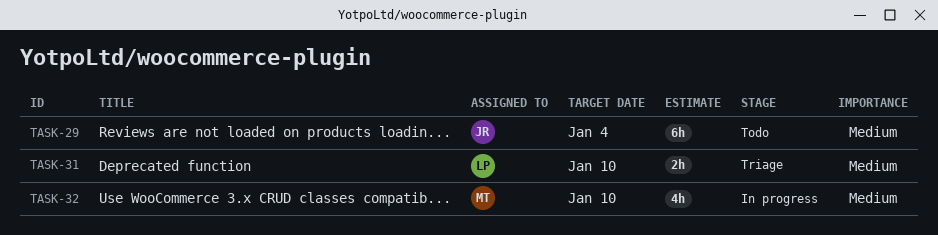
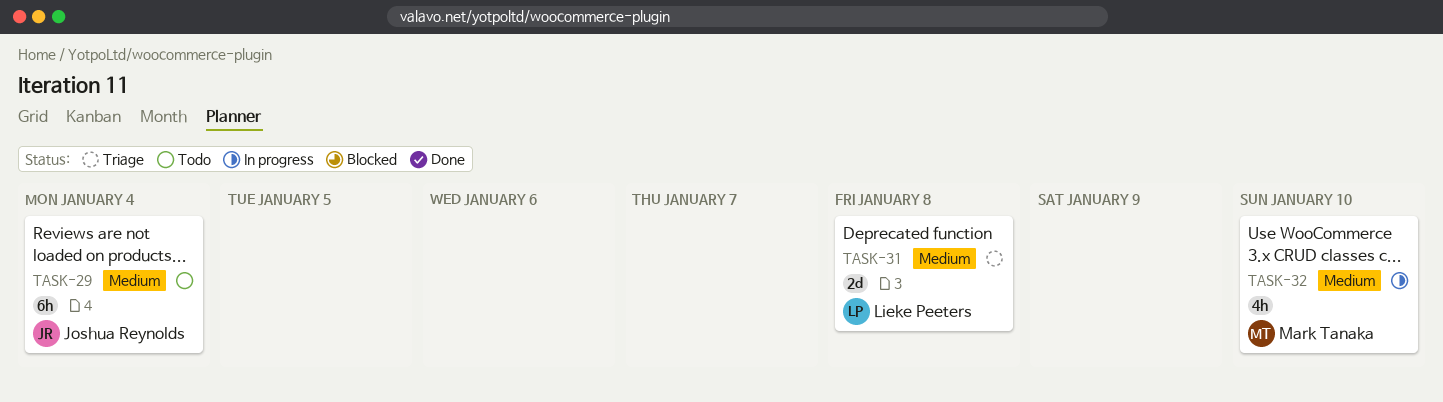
TASK-31, estimate: 2h -> 2d
TASK-31, due: Jan 10 -> Jan 8

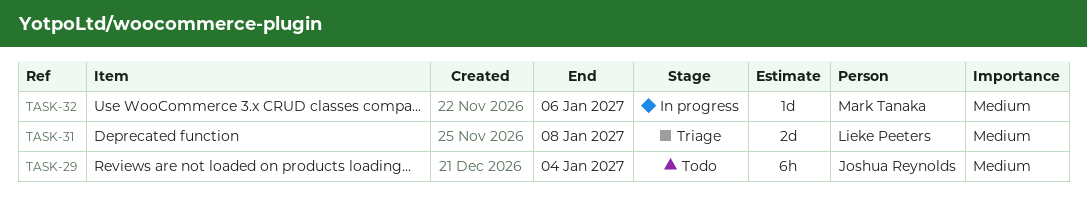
TASK-32, estimate: 4h -> 1d
TASK-32, due: Jan 10 -> Jan 6

